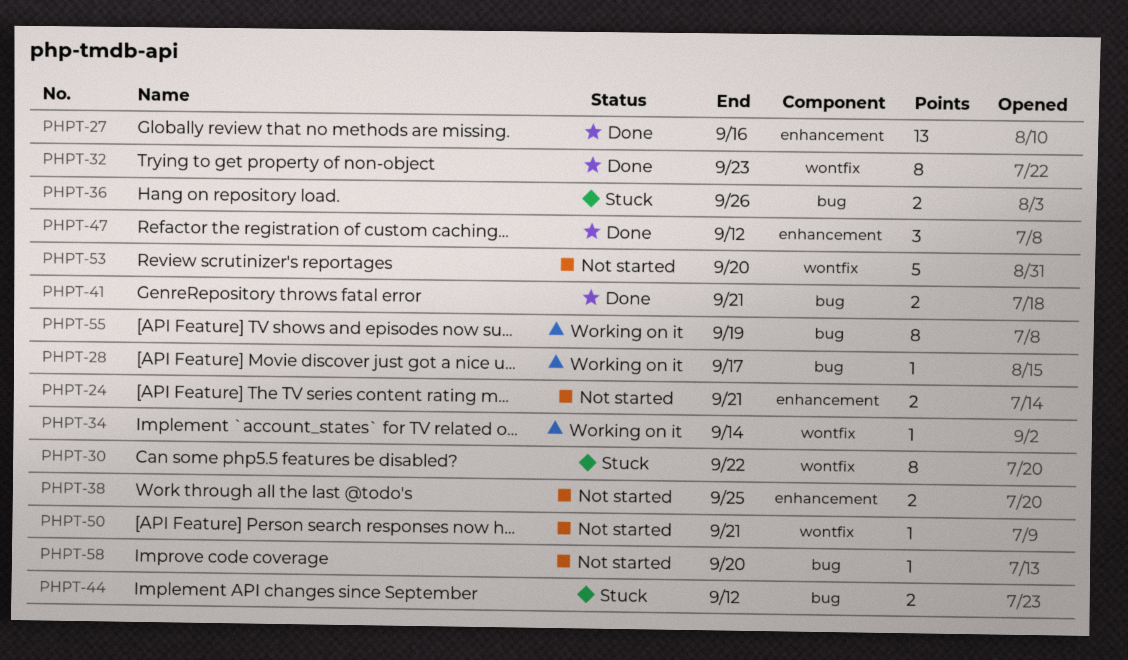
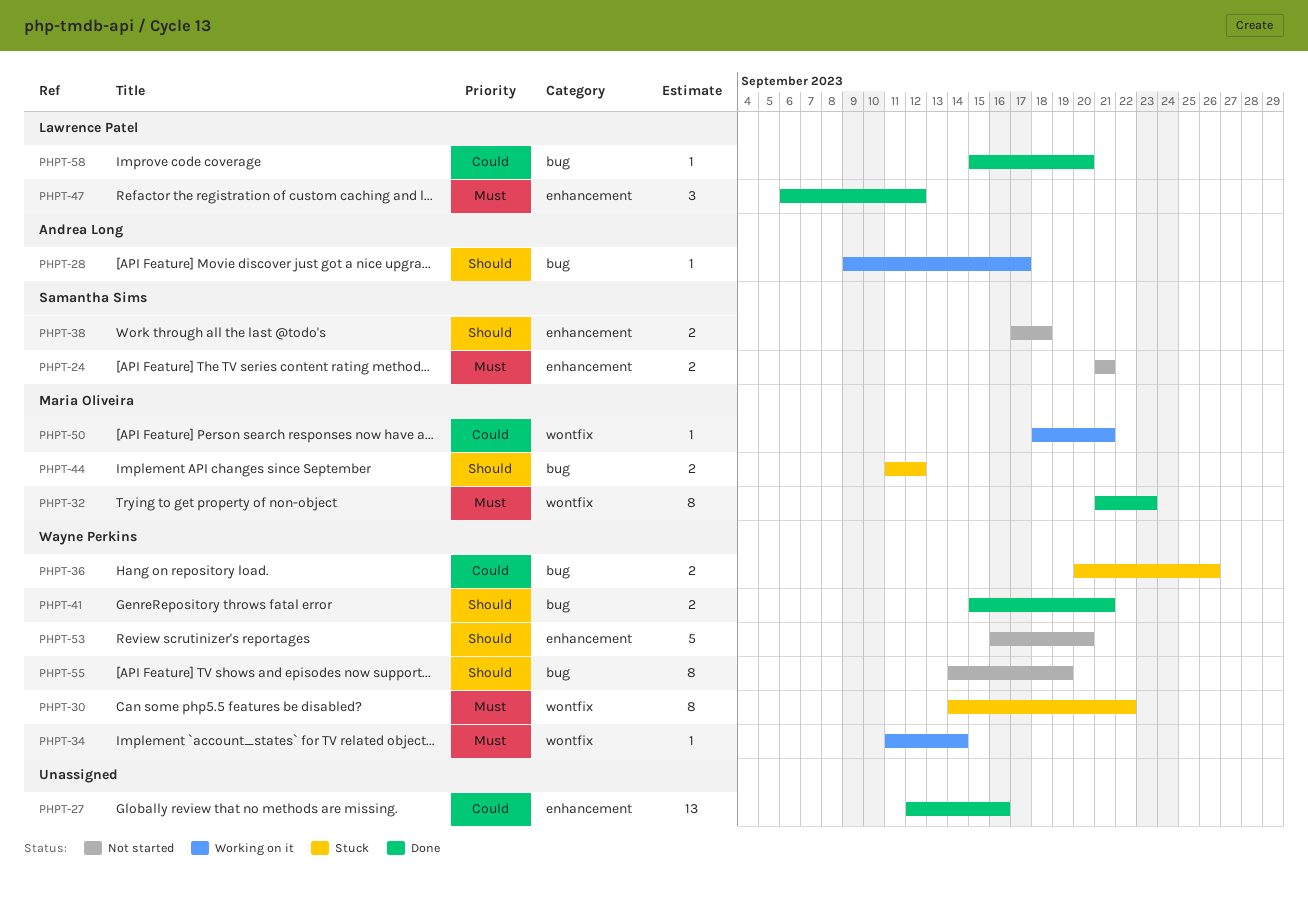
PHPT-38, due: Sep 25 -> Sep 18
PHPT-50, status: Not started -> Working on it
PHPT-53, label: wontfix -> enhancement
PHPT-55, status: Working on it -> Not started
PHPT-58, status: Not started -> Done

